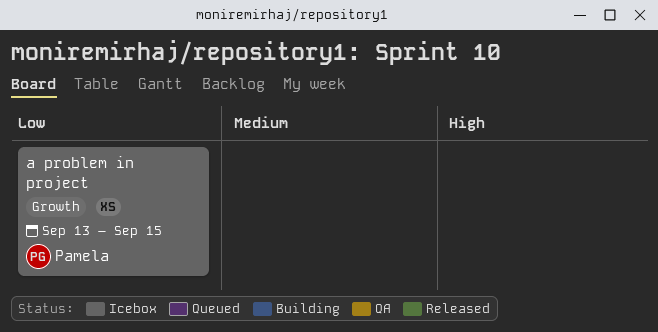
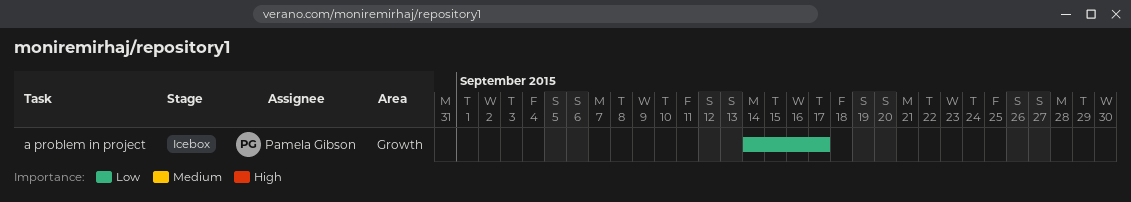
a problem in project, start: Sep 13 -> Sep 14
a problem in project, due: Sep 15 -> Sep 17

